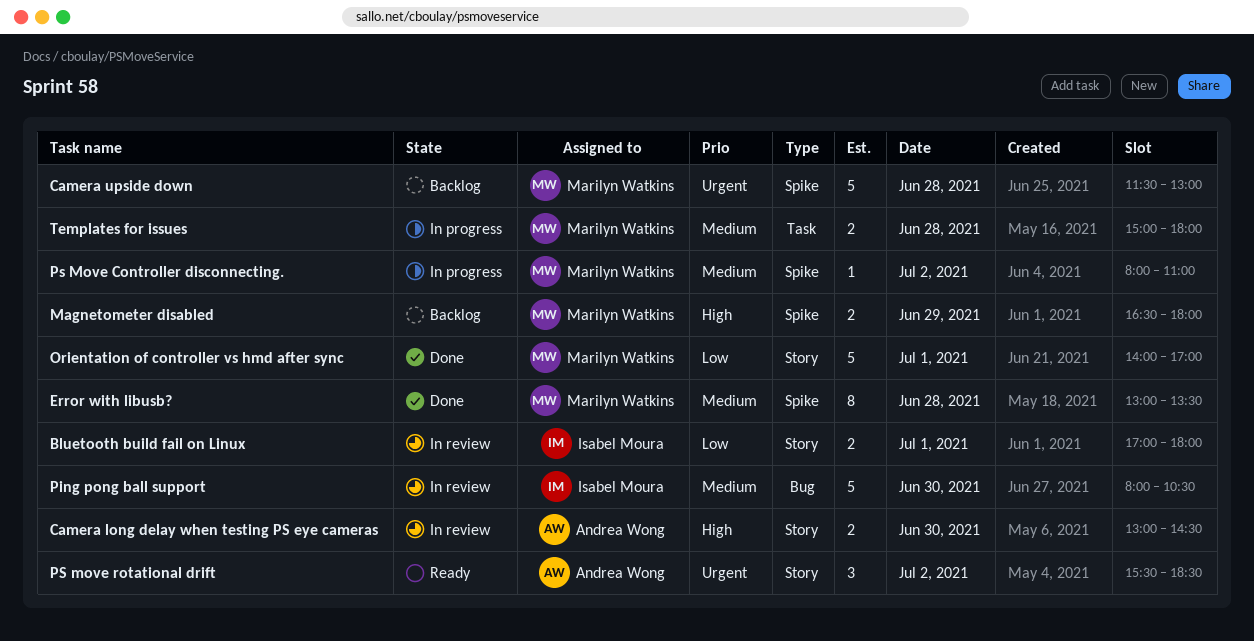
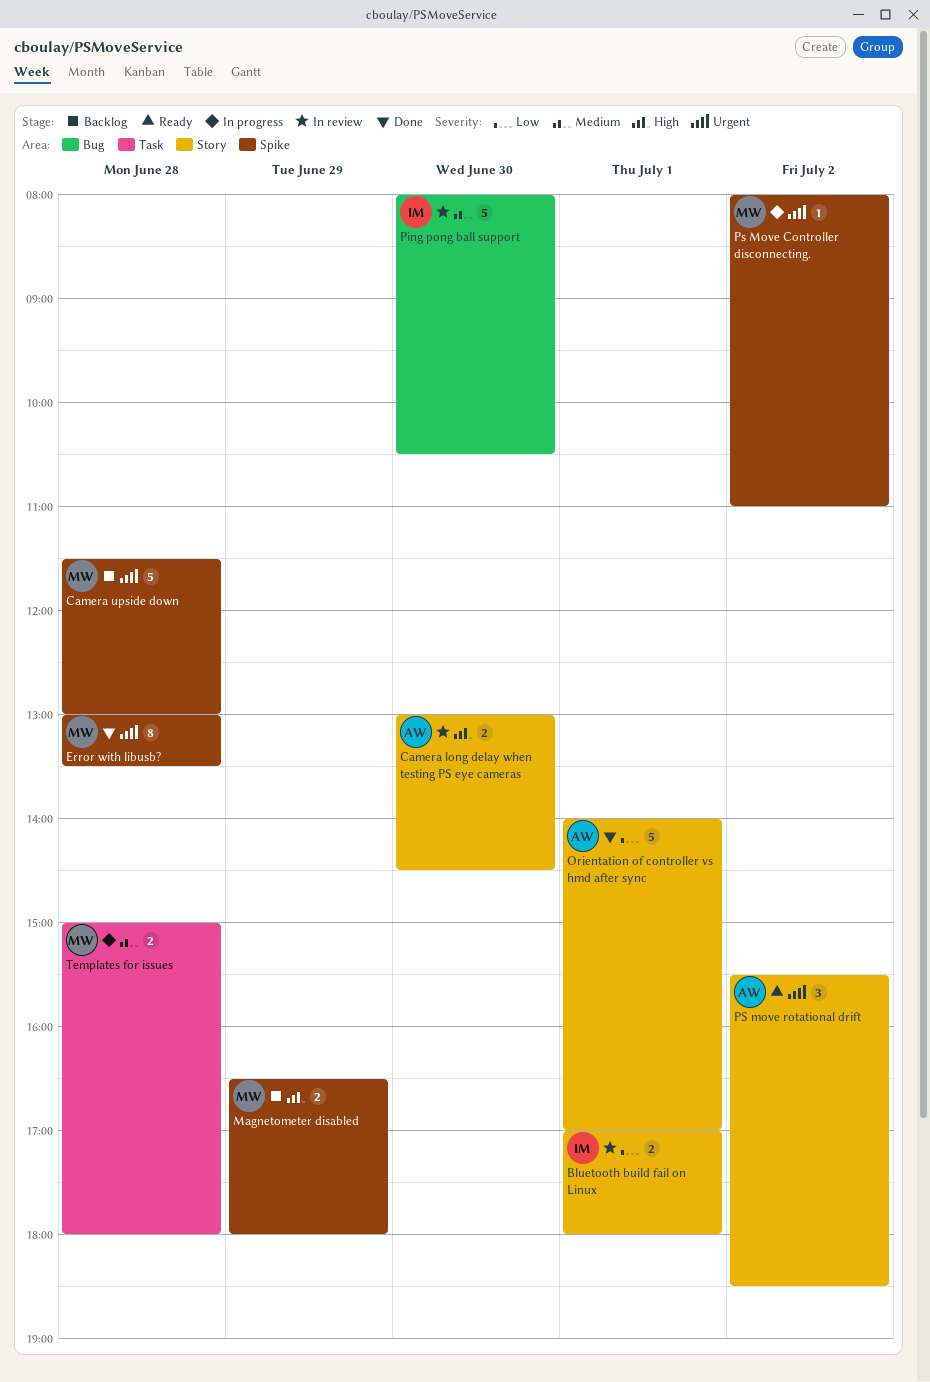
Error with libusb?, priority: Medium -> Urgent
Orientation of controller vs hmd after sync, owner: Marilyn Watkins -> Andrea Wong
Ps Move Controller disconnecting., priority: Medium -> Urgent

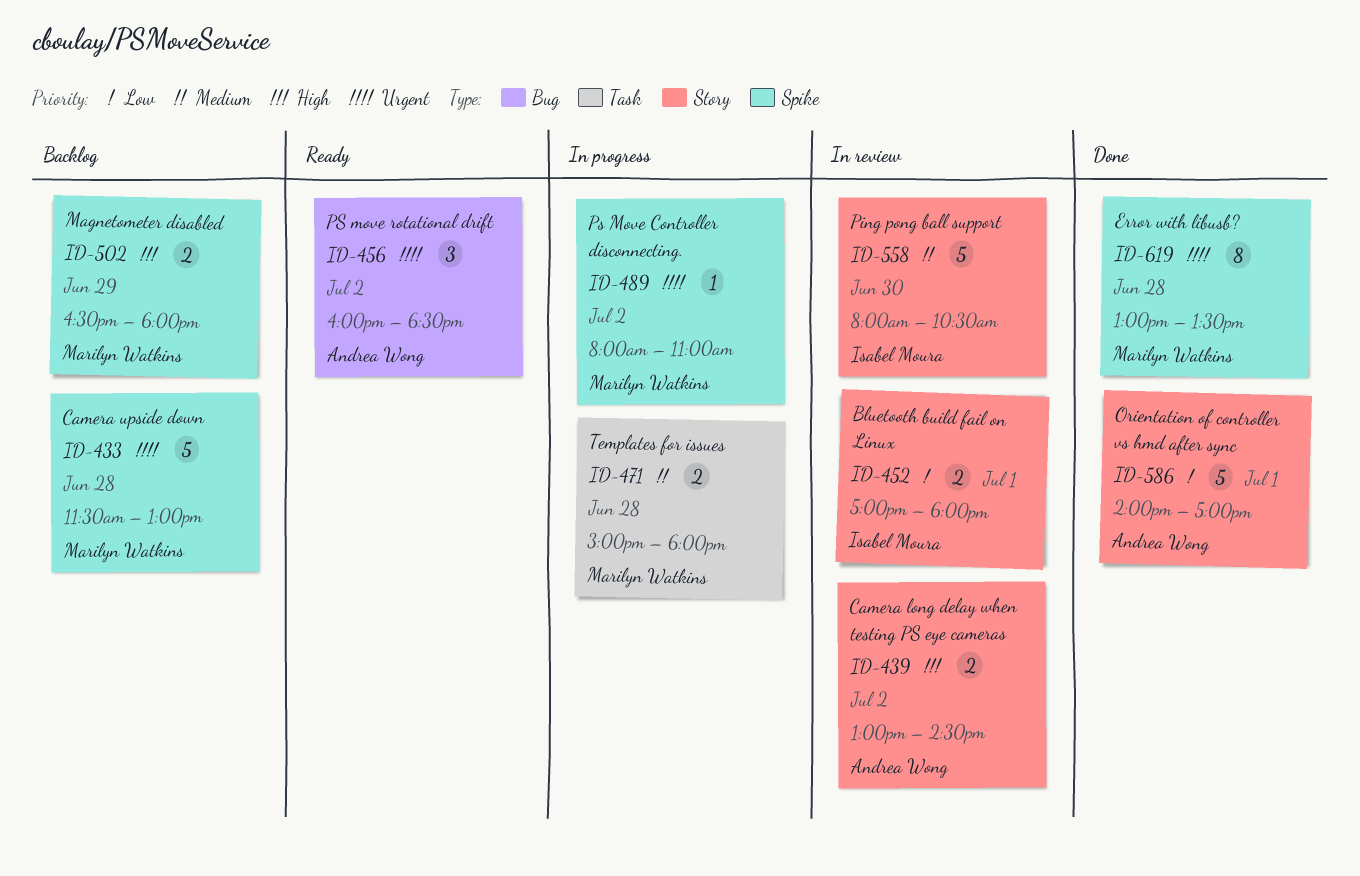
Camera long delay when testing PS eye cameras, day: Jun 30 -> Jul 2
Ping pong ball support, label: Bug -> Story
PS move rotational drift, label: Story -> Bug
PS move rotational drift, begins: 15:30 -> 16:00

